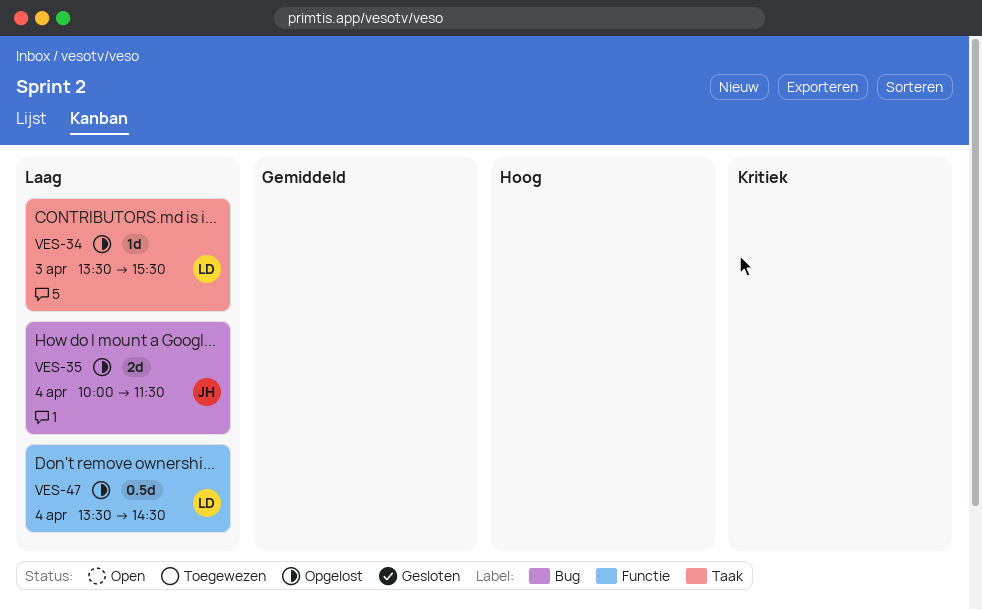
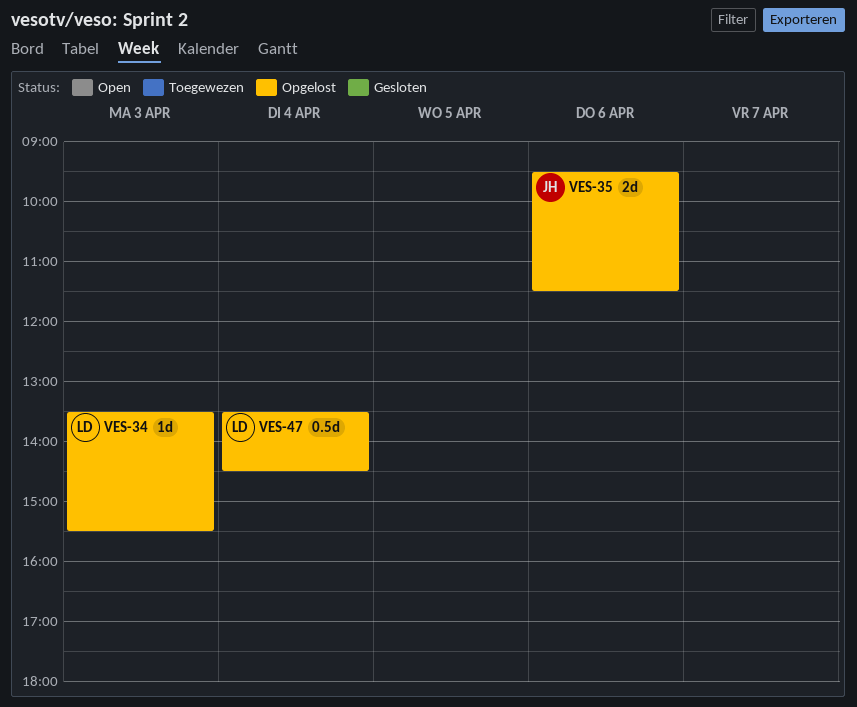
VES-35, day: Apr 4 -> Apr 6
VES-35, begins: 10:00 -> 09:30

